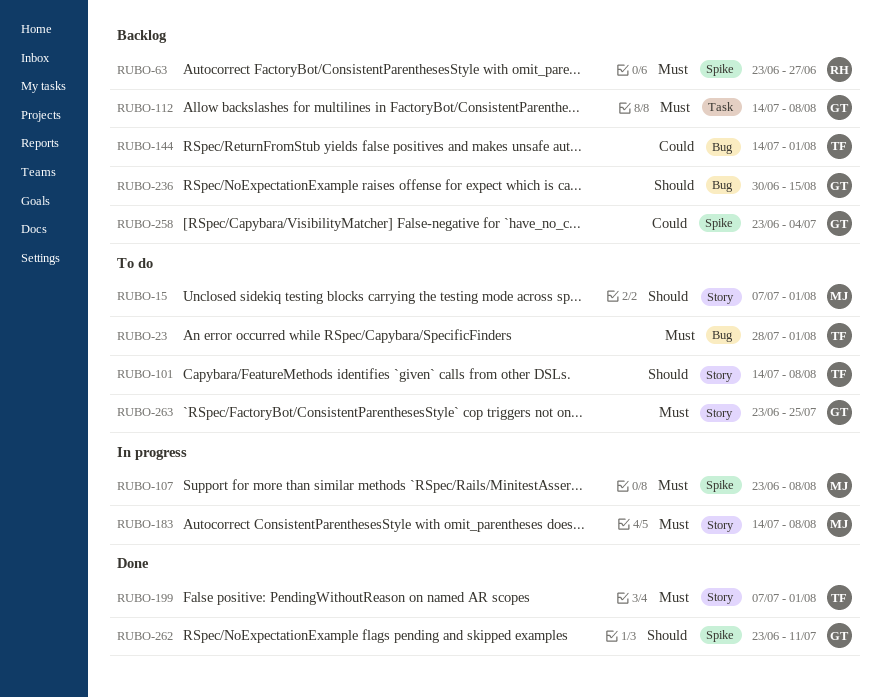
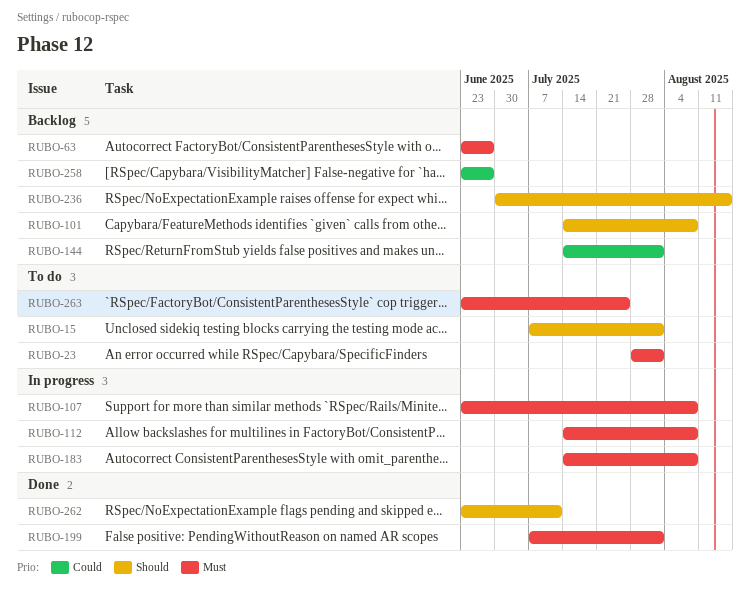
RUBO-101, status: To do -> Backlog
RUBO-112, status: Backlog -> In progress
RUBO-258, due: Jul 4 -> Jun 27

